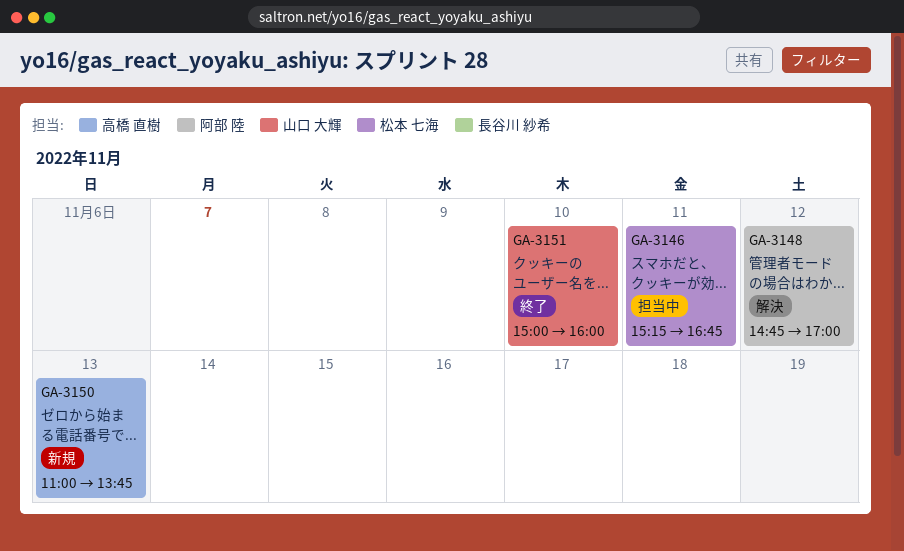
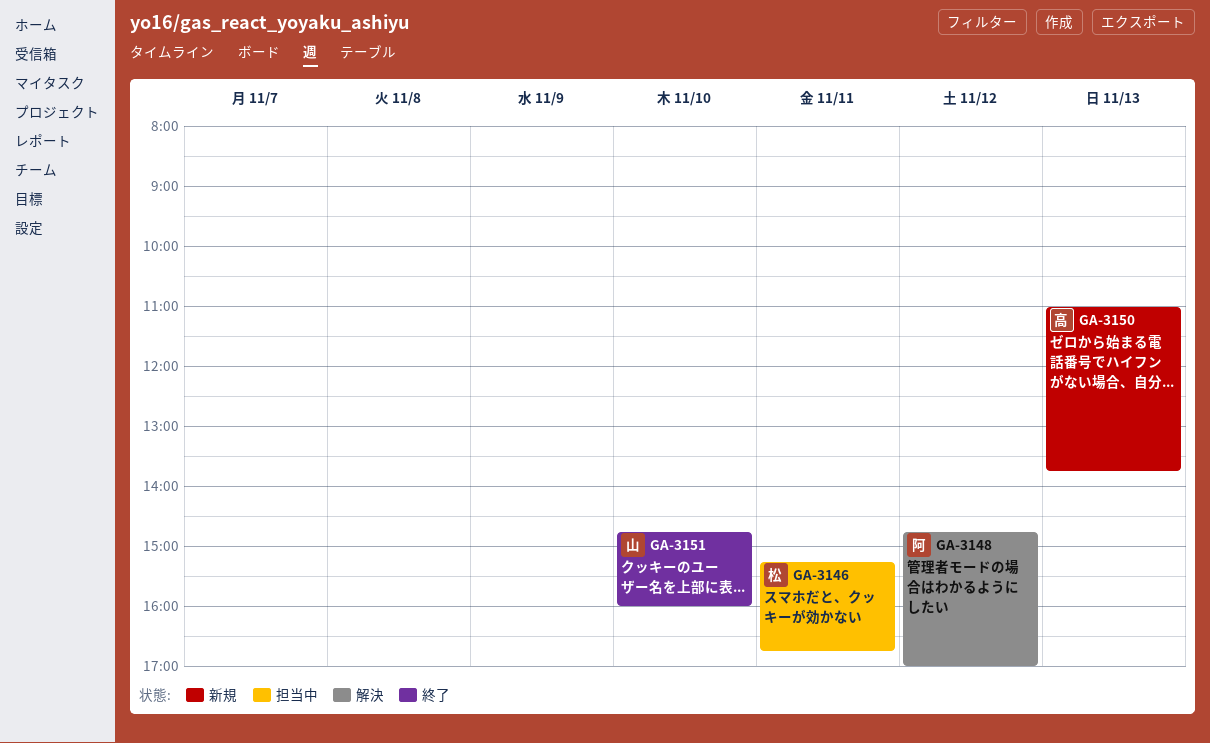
GA-3151, begins: 15:00 -> 14:45

